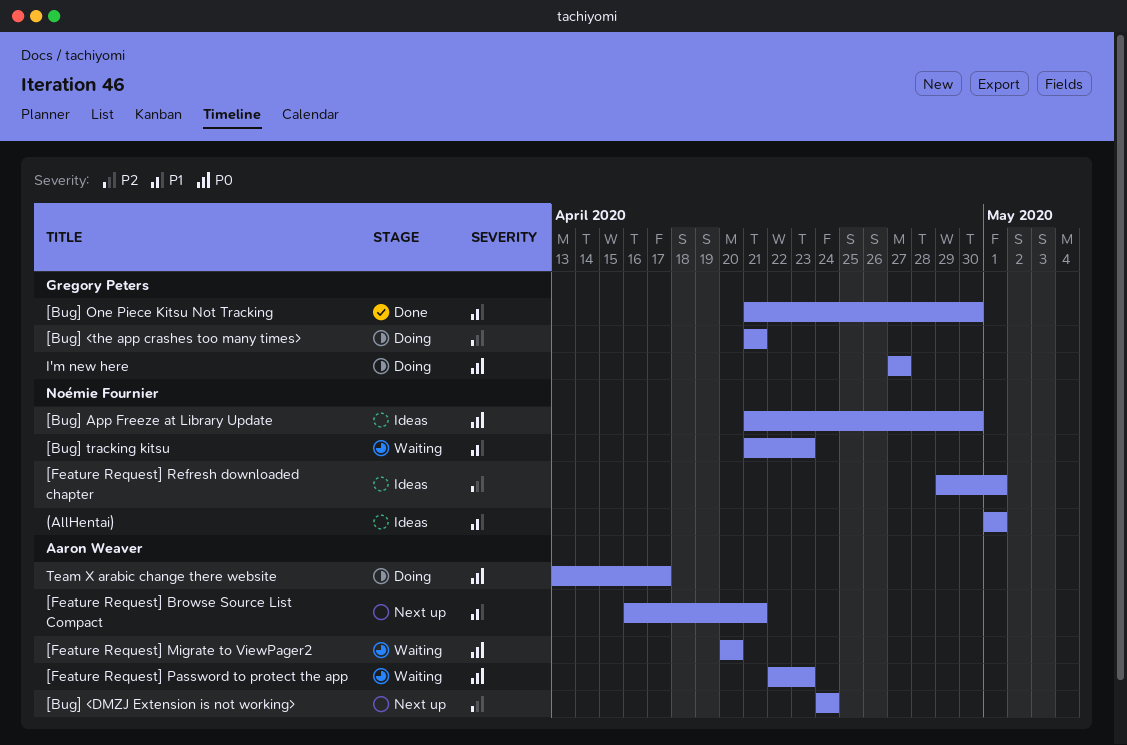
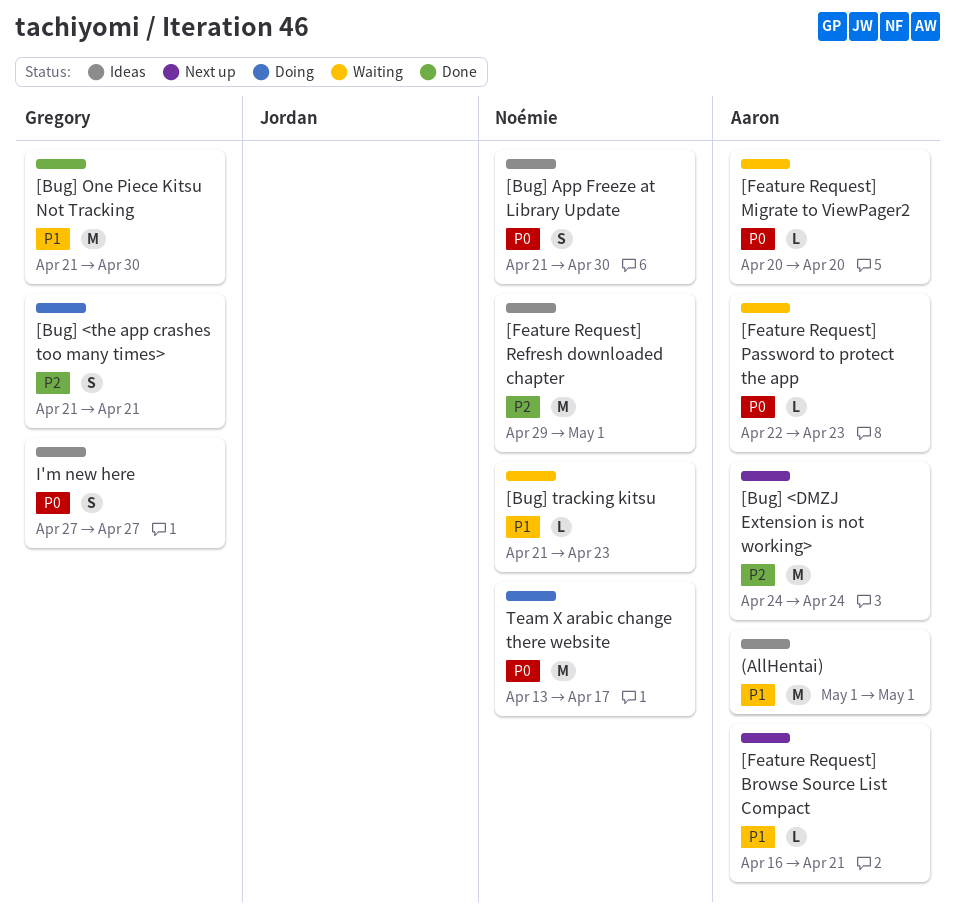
(AllHentai), owner: Noémie Fournier -> Aaron Weaver
I'm new here, status: Doing -> Ideas
Team X arabic change there website, owner: Aaron Weaver -> Noémie Fournier

